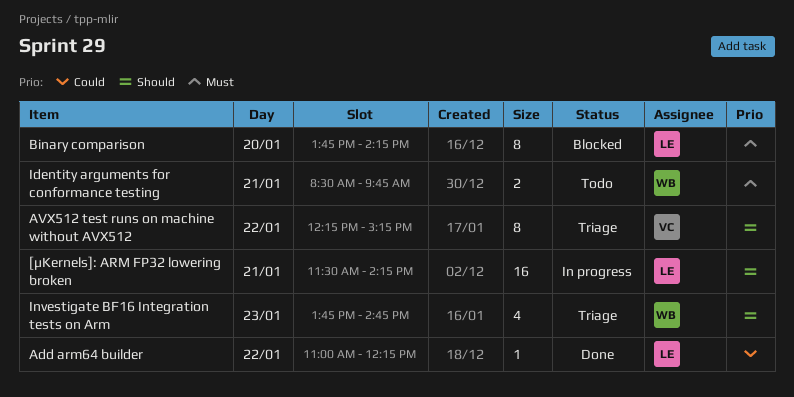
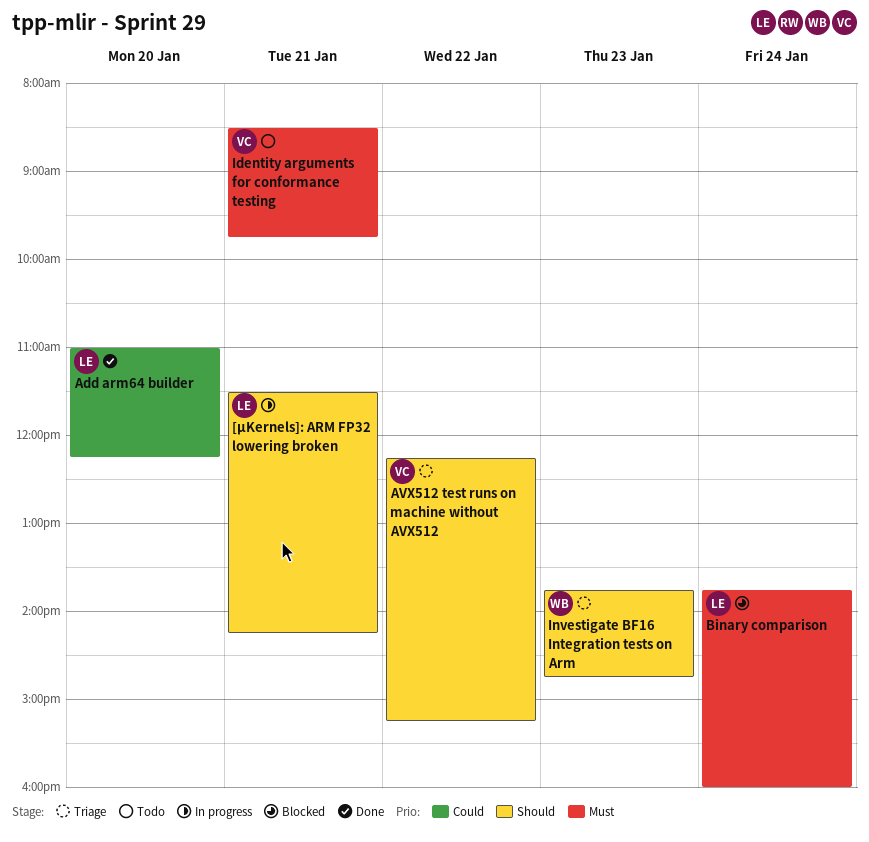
Add arm64 builder, day: Jan 22 -> Jan 20
Binary comparison, day: Jan 20 -> Jan 24
Binary comparison, ends: 14:15 -> 16:00
Identity arguments for conformance testing, owner: WB -> VC

